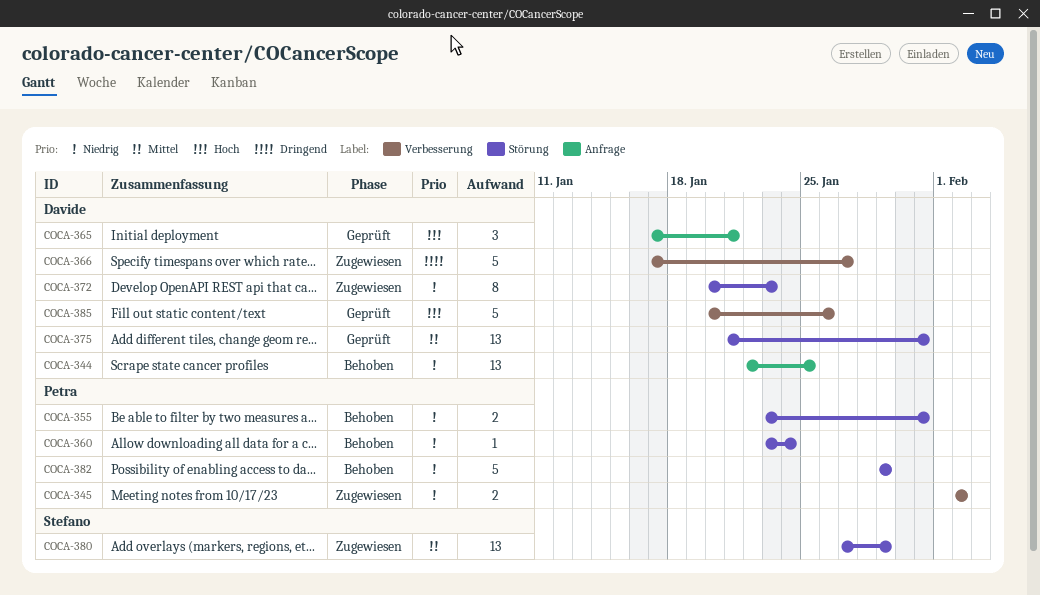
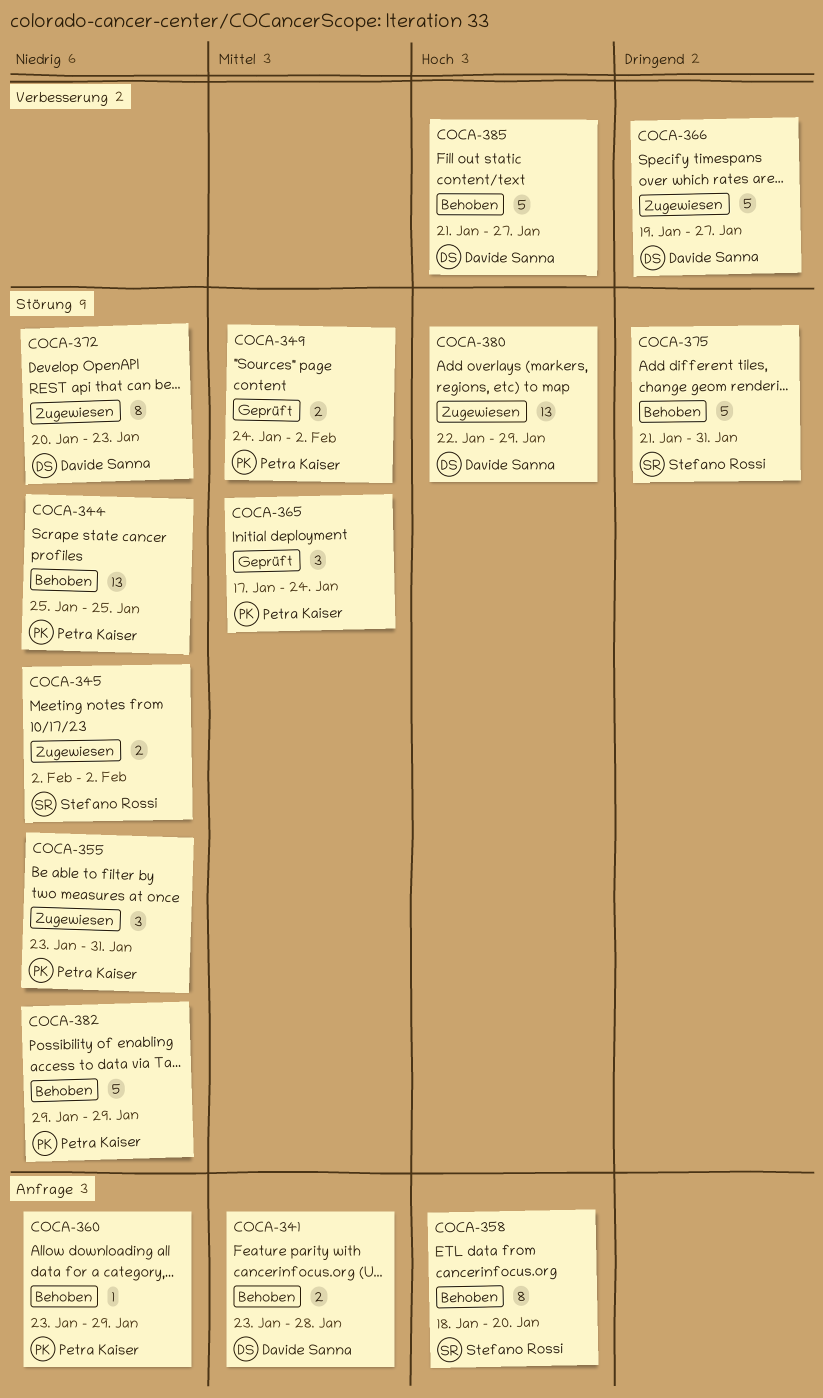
COCA-341: none -> present
COCA-344, owner: Davide Sanna -> Petra Kaiser
COCA-344, label: Anfrage -> Störung
COCA-344, start: Jan 22 -> Jan 25
COCA-345, owner: Petra Kaiser -> Stefano Rossi
COCA-345, label: Verbesserung -> Störung
COCA-349: none -> present
COCA-355, status: Behoben -> Zugewiesen
COCA-355, estimate: 2 -> 3
COCA-358: none -> present
COCA-360, label: Störung -> Anfrage
COCA-360, due: Jan 24 -> Jan 29
COCA-365, owner: Davide Sanna -> Petra Kaiser
COCA-365, priority: Hoch -> Mittel
COCA-365, label: Anfrage -> Störung
COCA-365, due: Jan 21 -> Jan 24
COCA-366, start: Jan 17 -> Jan 19
COCA-375, status: Geprüft -> Behoben
COCA-375, owner: Davide Sanna -> Stefano Rossi
COCA-375, priority: Mittel -> Dringend
COCA-375, estimate: 13 -> 5
COCA-380, owner: Stefano Rossi -> Davide Sanna
COCA-380, priority: Mittel -> Hoch
COCA-380, start: Jan 27 -> Jan 22
COCA-385, status: Geprüft -> Behoben
COCA-385, start: Jan 20 -> Jan 21
COCA-385, due: Jan 26 -> Jan 27

